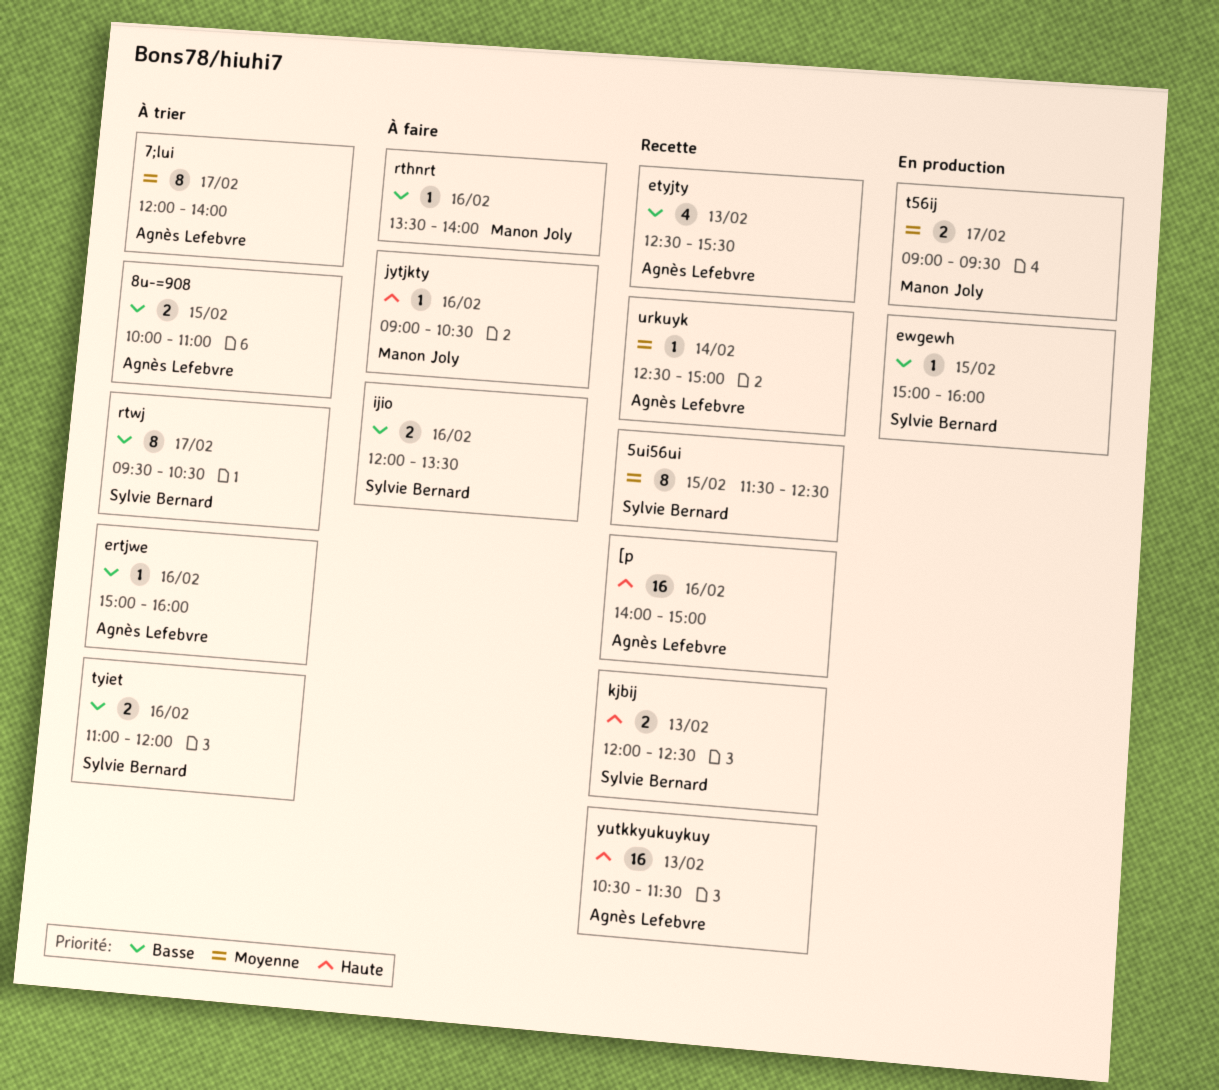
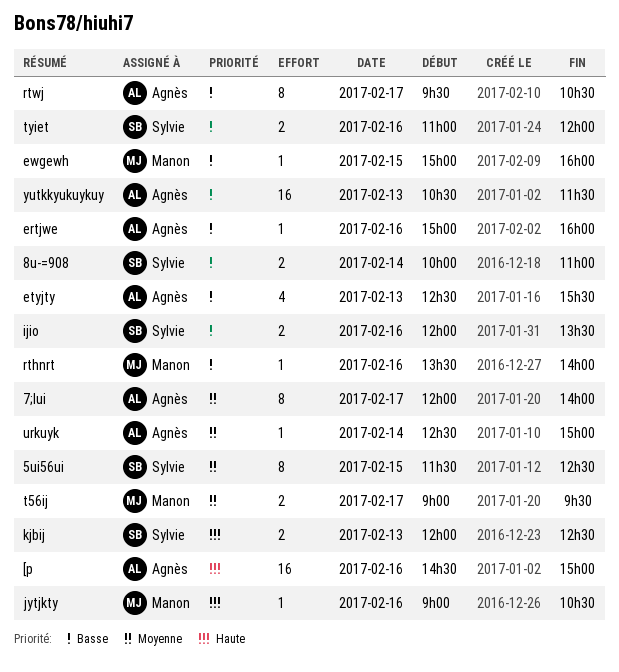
8u-=908, owner: Agnès Lefebvre -> Sylvie Bernard
8u-=908, day: Feb 15 -> Feb 14
[p, begins: 14:00 -> 14:30
ewgewh, owner: Sylvie Bernard -> Manon Joly
rtwj, owner: Sylvie Bernard -> Agnès Lefebvre
yutkkyukuykuy, priority: Haute -> Basse

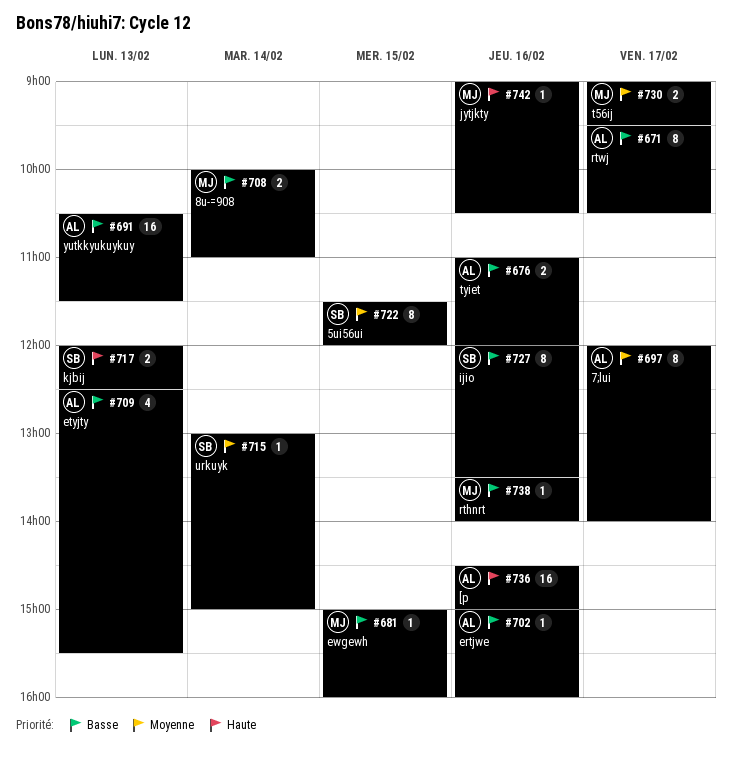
5ui56ui, ends: 12:30 -> 12:00
8u-=908, owner: Sylvie -> Manon
ijio, estimate: 2 -> 8
tyiet, owner: Sylvie -> Agnès
urkuyk, owner: Agnès -> Sylvie
urkuyk, begins: 12:30 -> 13:00

